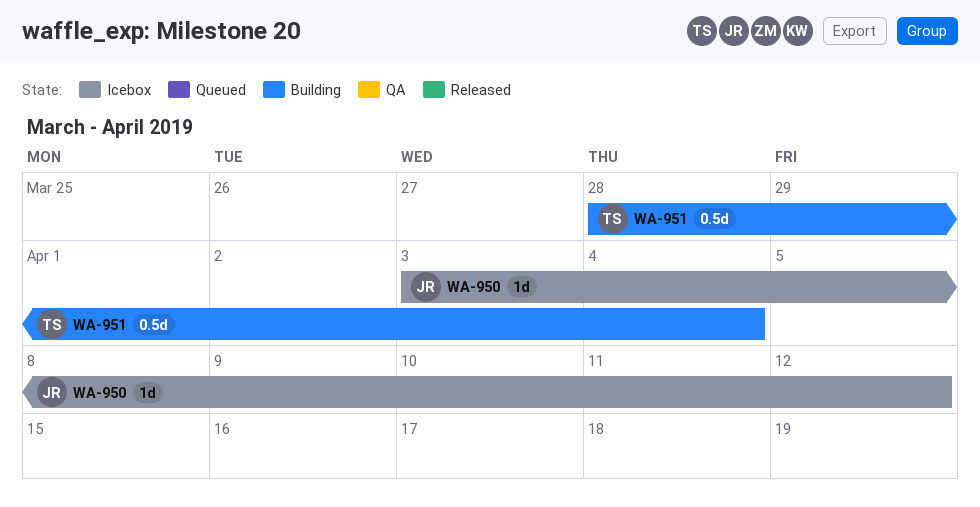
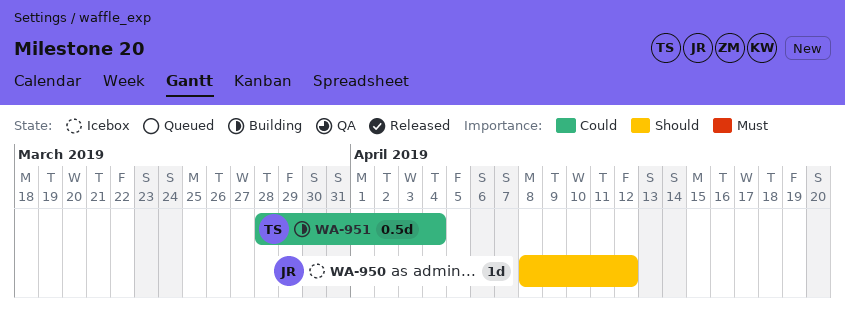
WA-950, start: Apr 3 -> Apr 8

